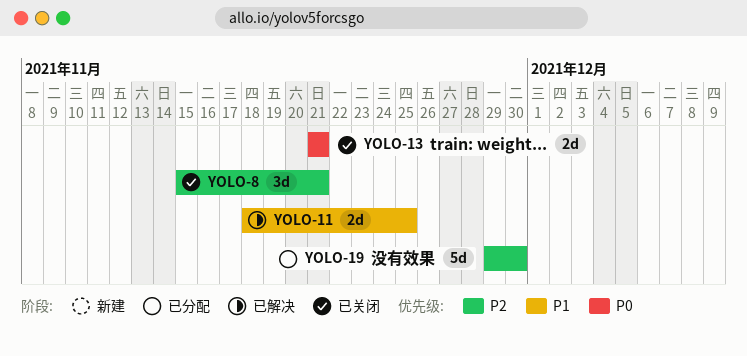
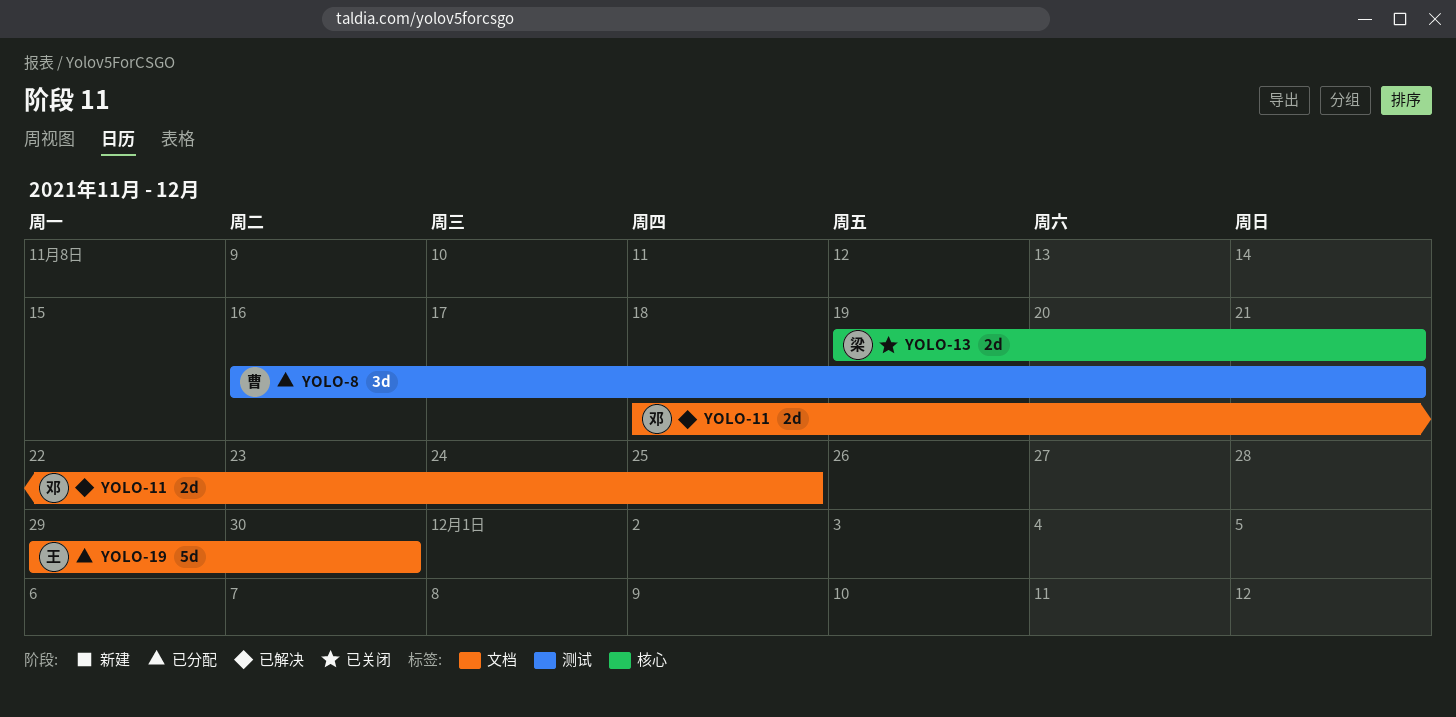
YOLO-8, status: 已关闭 -> 已分配
YOLO-8, start: Nov 15 -> Nov 16
YOLO-13, start: Nov 21 -> Nov 19

